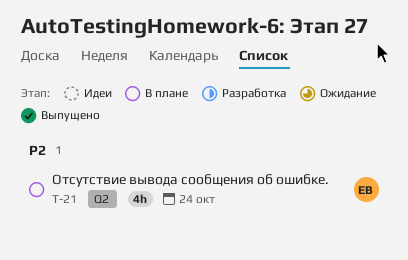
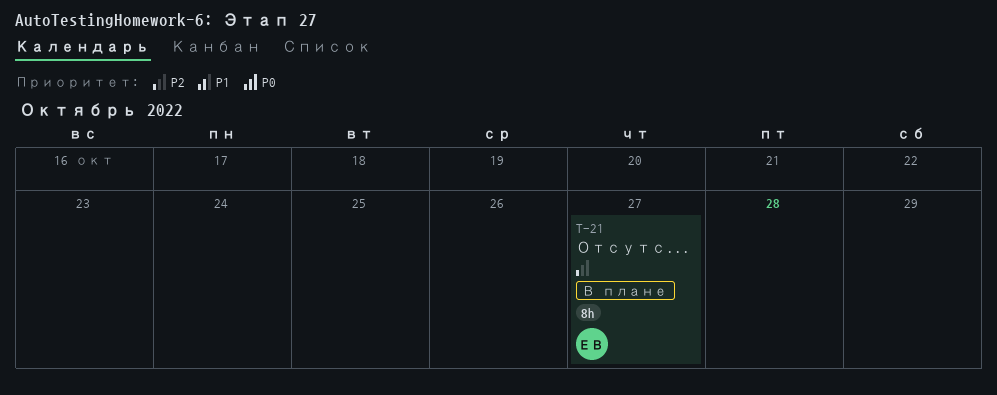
T-21, estimate: 4h -> 8h
T-21, due: Oct 24 -> Oct 27

